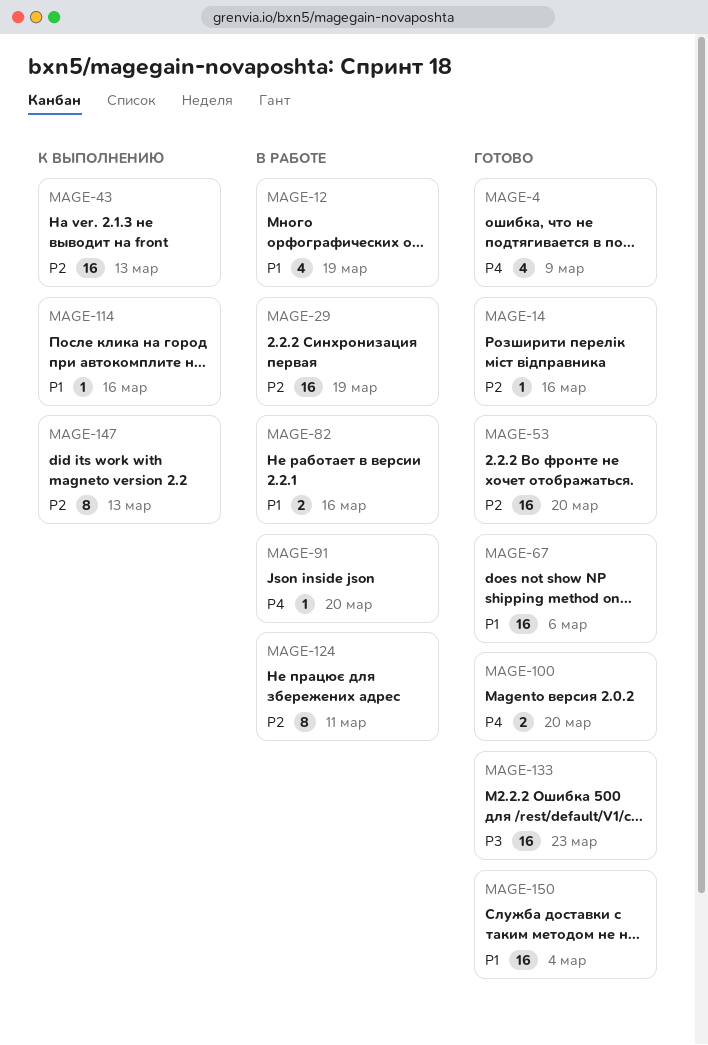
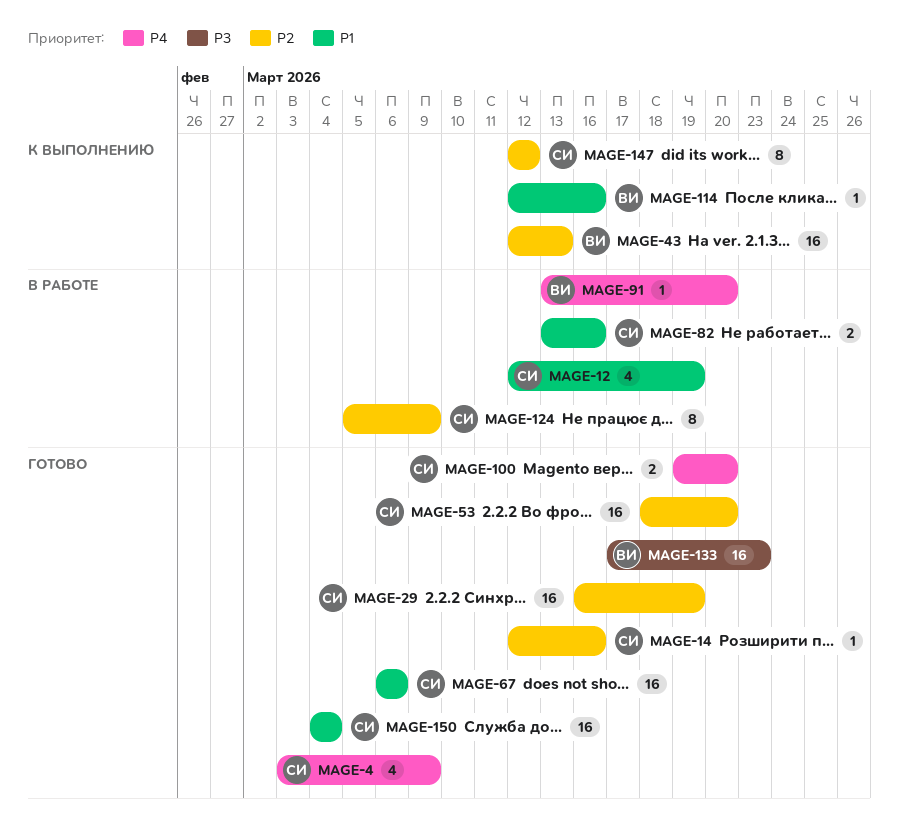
MAGE-29, status: В работе -> Готово
MAGE-124, due: Mar 11 -> Mar 9
MAGE-147, due: Mar 13 -> Mar 12

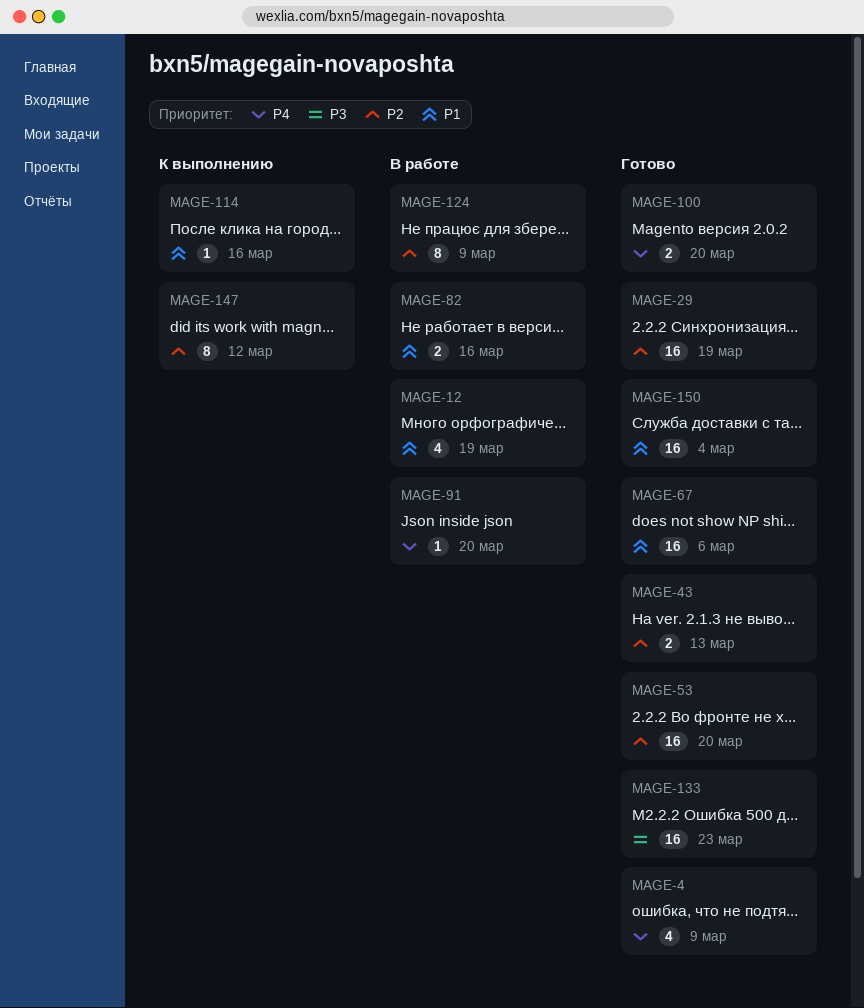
MAGE-14: present -> none
MAGE-43, status: К выполнению -> Готово
MAGE-43, estimate: 16 -> 2

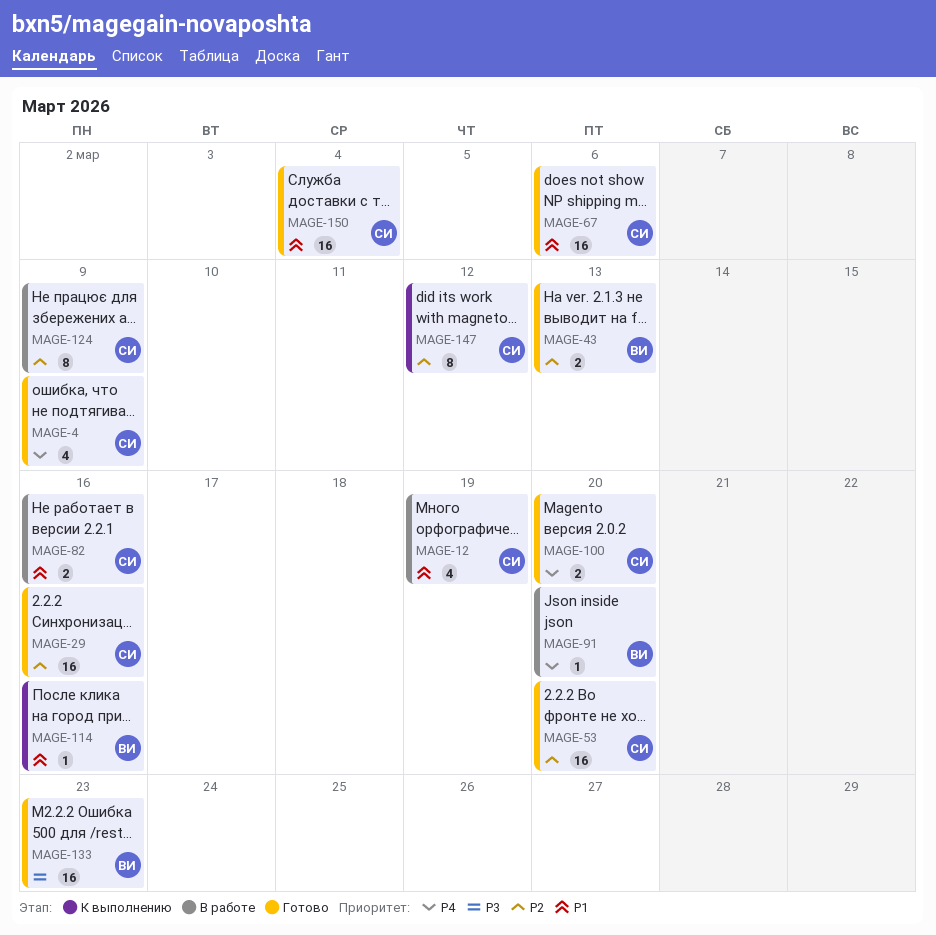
MAGE-29, due: Mar 19 -> Mar 16

